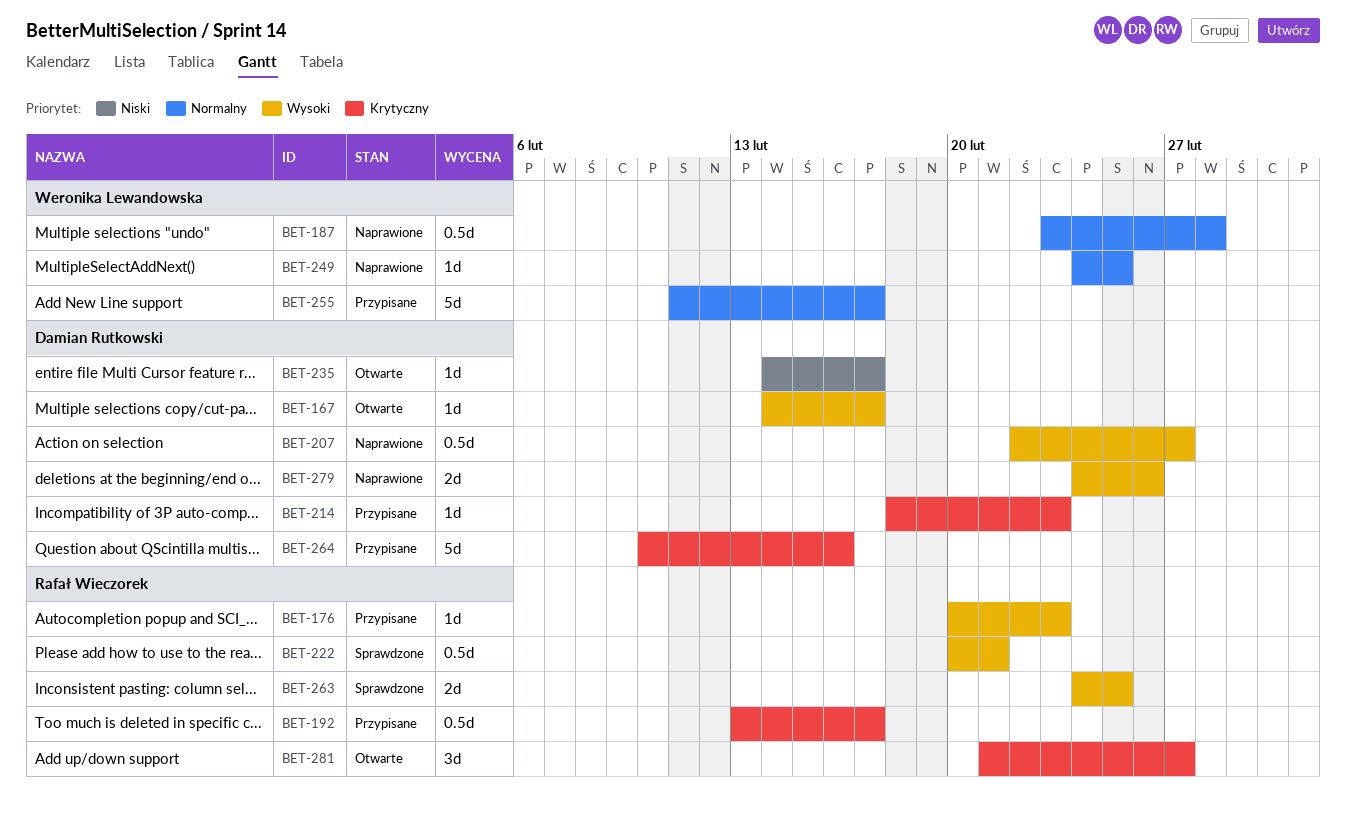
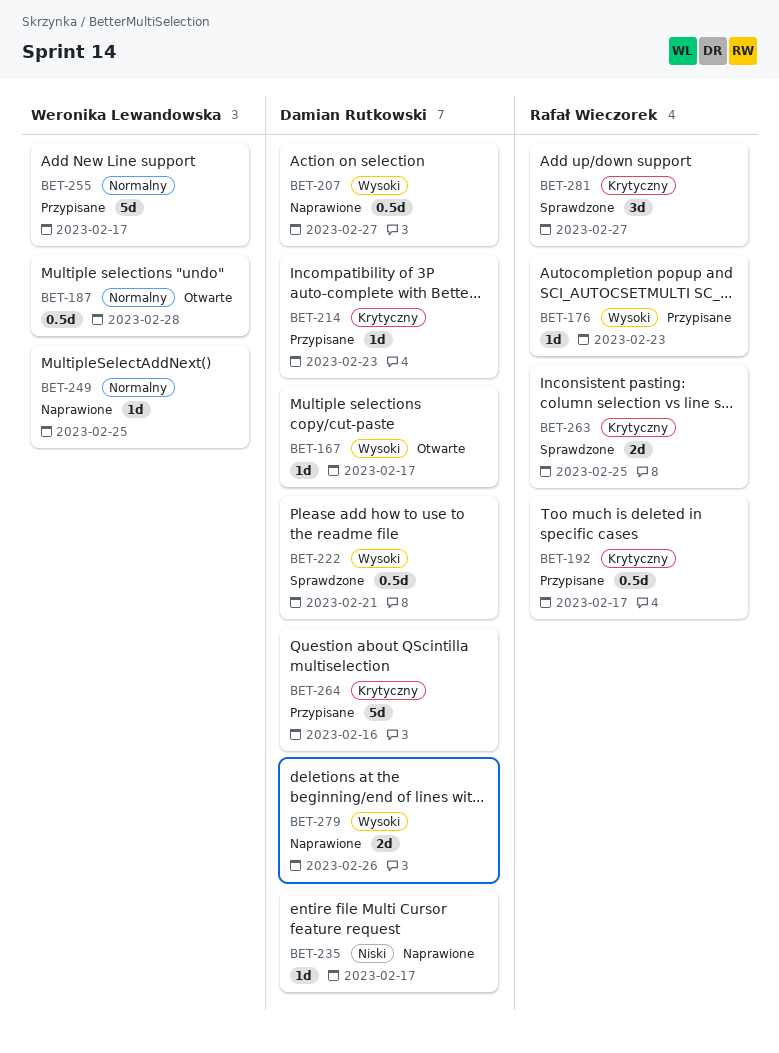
BET-187, status: Naprawione -> Otwarte
BET-222, owner: Rafał Wieczorek -> Damian Rutkowski
BET-235, status: Otwarte -> Naprawione
BET-263, priority: Wysoki -> Krytyczny
BET-281, status: Otwarte -> Sprawdzone

